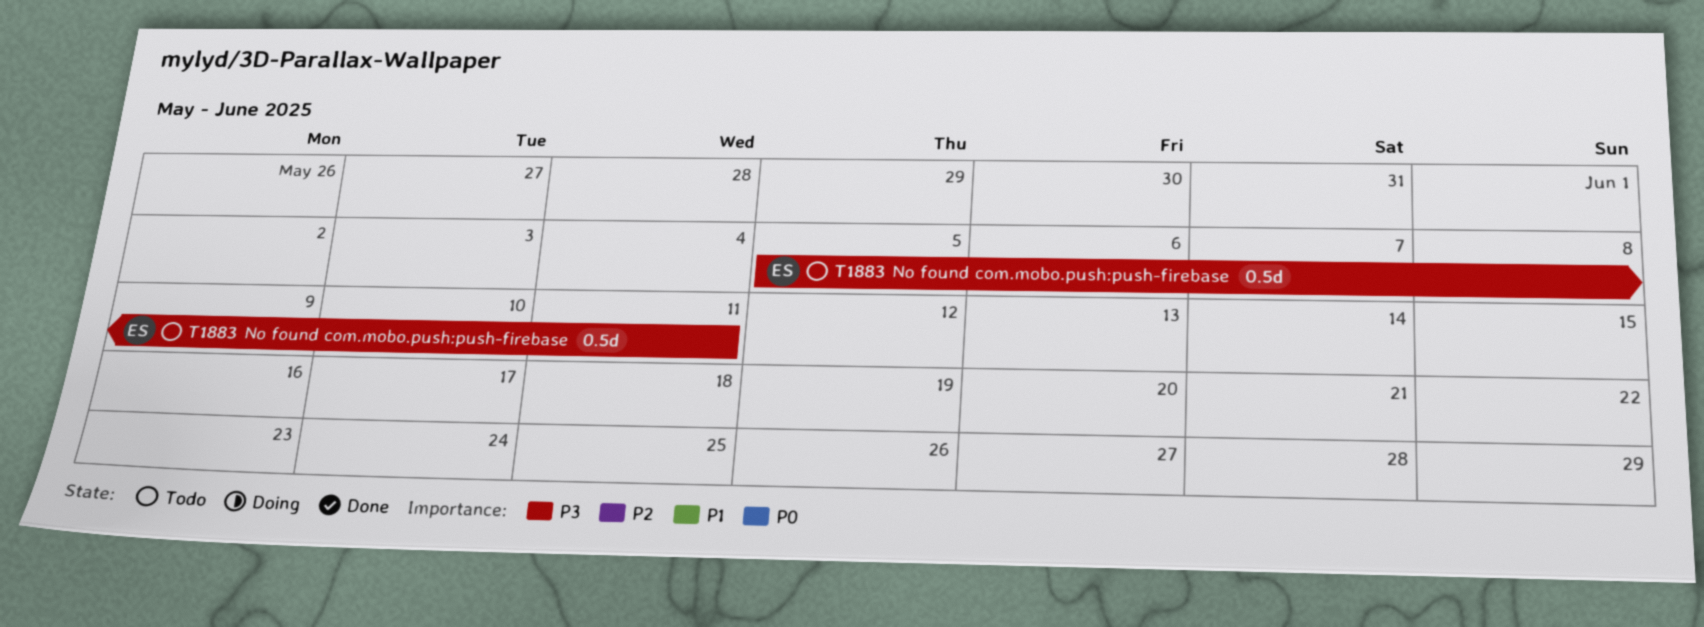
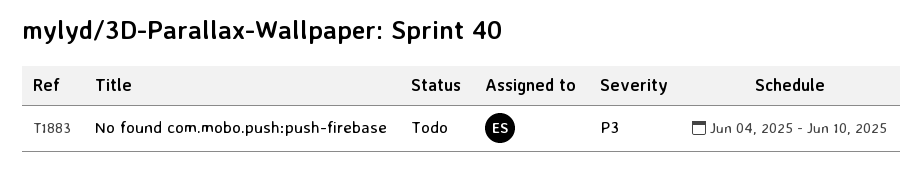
T1883, start: Jun 5 -> Jun 4
T1883, due: Jun 11 -> Jun 10

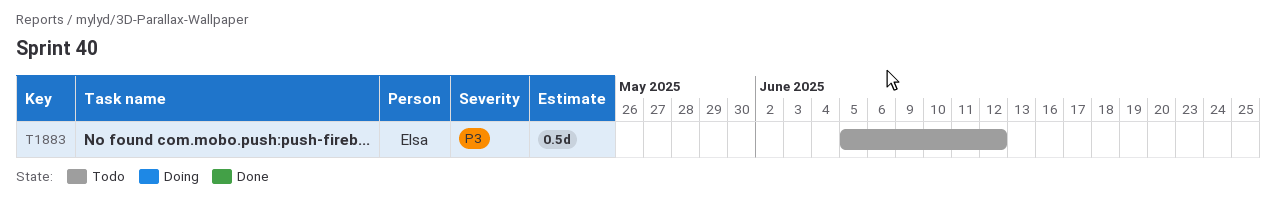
T1883, start: Jun 4 -> Jun 5
T1883, due: Jun 10 -> Jun 12

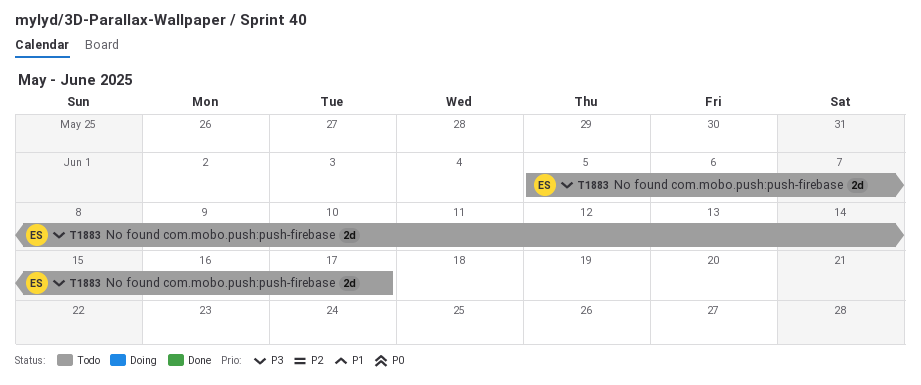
T1883, estimate: 0.5d -> 2d
T1883, due: Jun 12 -> Jun 17

